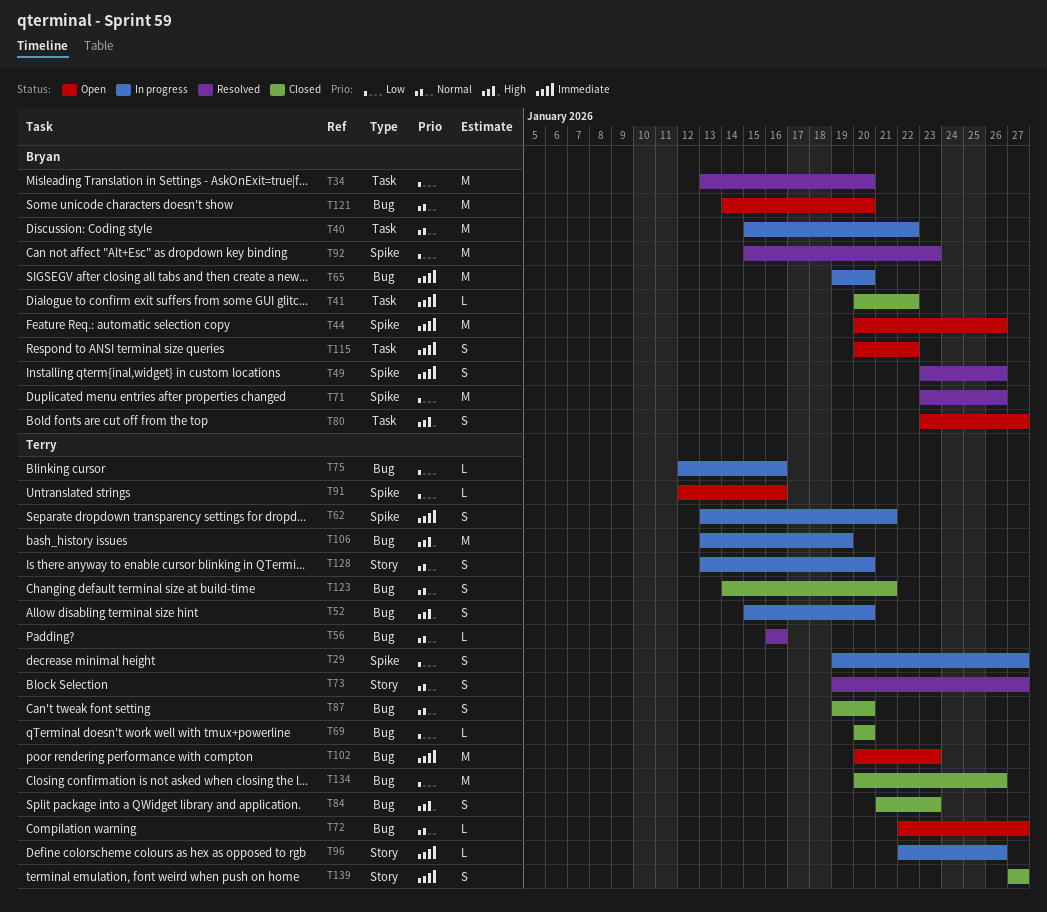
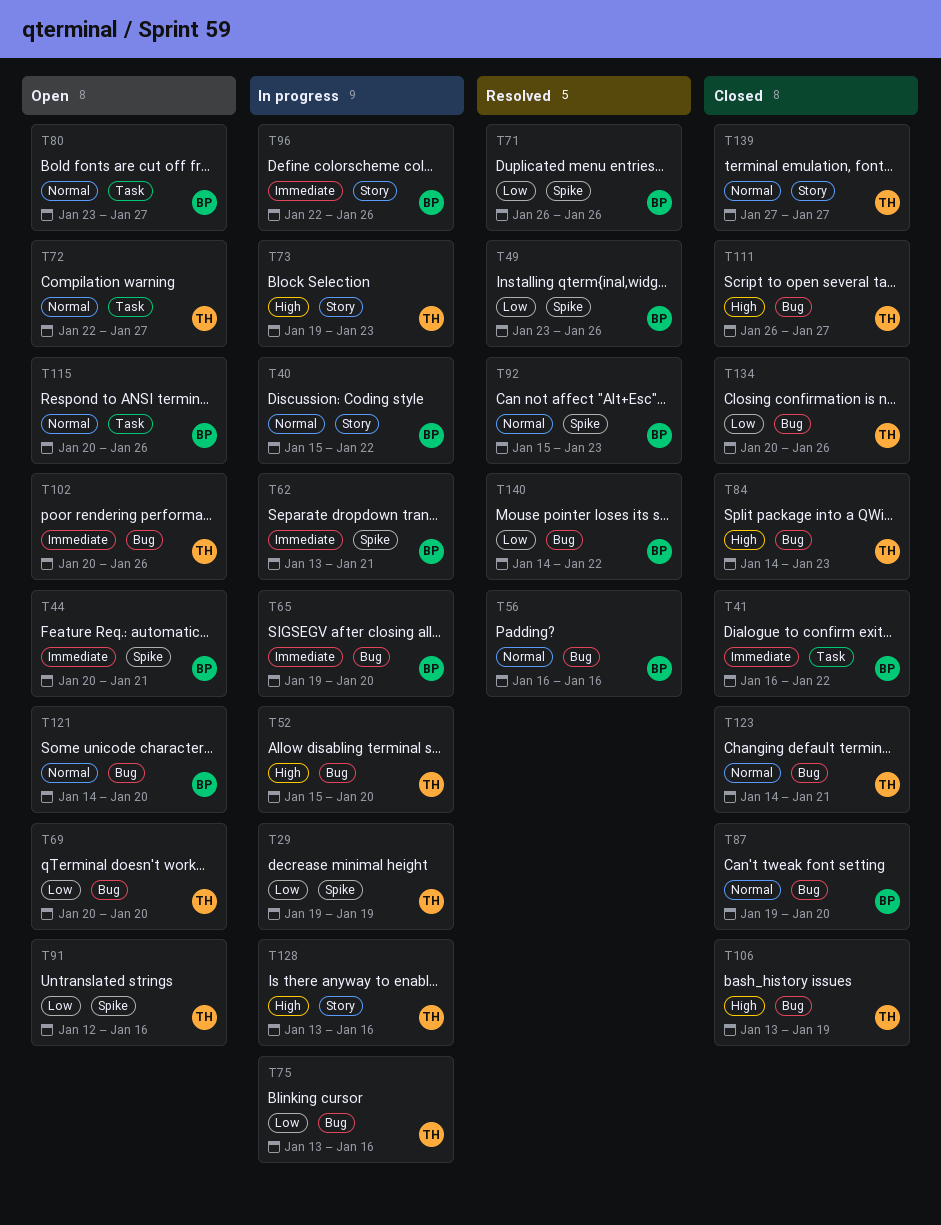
T29, due: Jan 27 -> Jan 19
T34: present -> none
T40, label: Task -> Story
T41, start: Jan 20 -> Jan 16
T44, due: Jan 26 -> Jan 21
T49, priority: Immediate -> Low
T56, owner: Terry -> Bryan
T62, owner: Terry -> Bryan
T69, status: Closed -> Open
T71, start: Jan 23 -> Jan 26
T72, label: Bug -> Task
T73, status: Resolved -> In progress
T73, priority: Normal -> High
T73, due: Jan 27 -> Jan 23
T75, start: Jan 12 -> Jan 13
T80, priority: High -> Normal
T84, start: Jan 21 -> Jan 14
T87, owner: Terry -> Bryan
T92, priority: Low -> Normal
T96, owner: Terry -> Bryan
T102, due: Jan 23 -> Jan 26
T106, status: In progress -> Closed
T111: none -> present
T115, priority: Immediate -> Normal
T115, due: Jan 22 -> Jan 26
T128, priority: Normal -> High
T128, due: Jan 20 -> Jan 16
T139, priority: Immediate -> Normal
T140: none -> present

